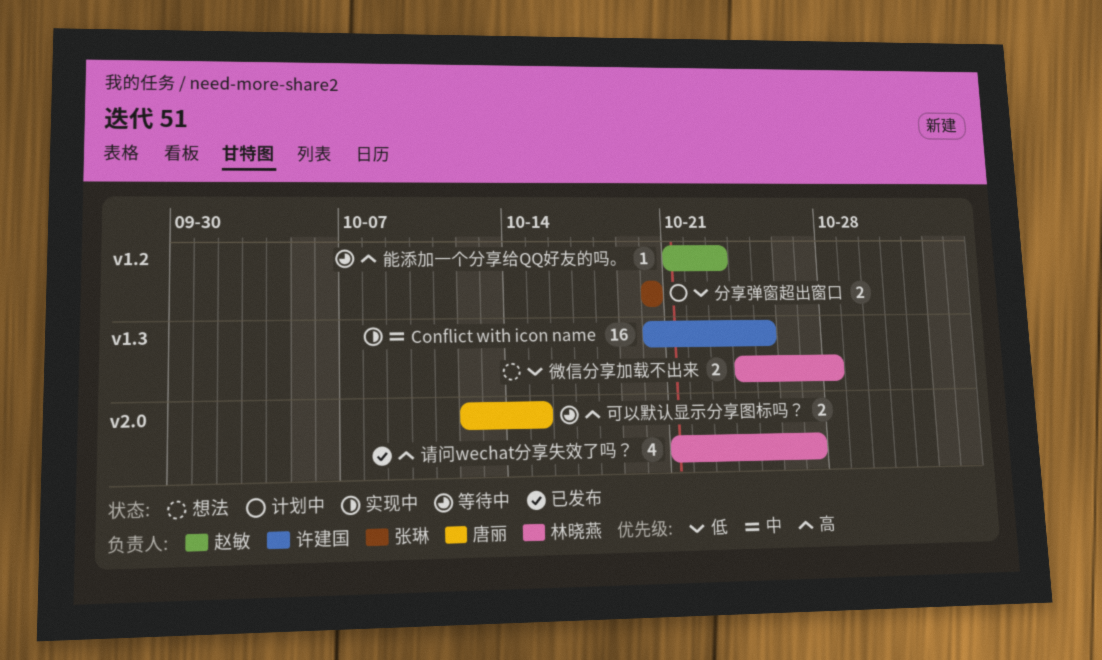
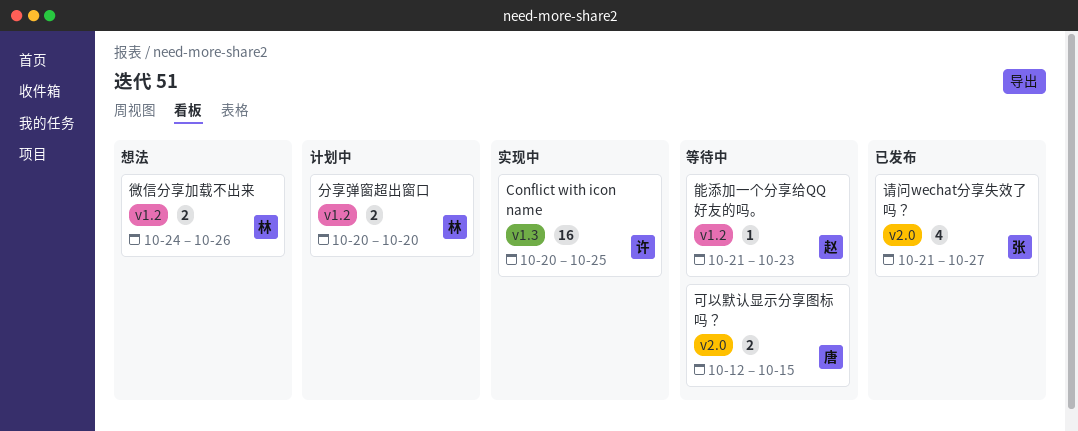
分享弹窗超出窗口, owner: 张琳 -> 林晓燕
微信分享加载不出来, label: v1.3 -> v1.2
微信分享加载不出来, due: Oct 28 -> Oct 26
请问wechat分享失效了吗？, owner: 林晓燕 -> 张琳

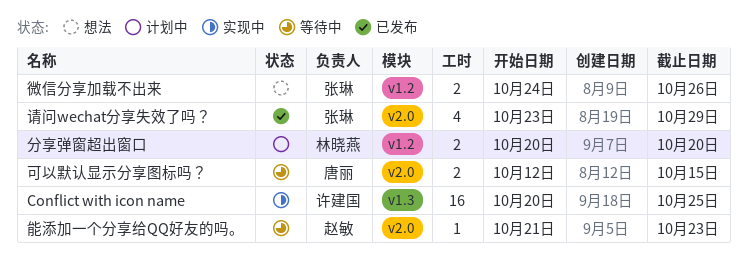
微信分享加载不出来, owner: 林晓燕 -> 张琳
能添加一个分享给QQ好友的吗。, label: v1.2 -> v2.0
请问wechat分享失效了吗？, start: Oct 21 -> Oct 23
请问wechat分享失效了吗？, due: Oct 27 -> Oct 29

